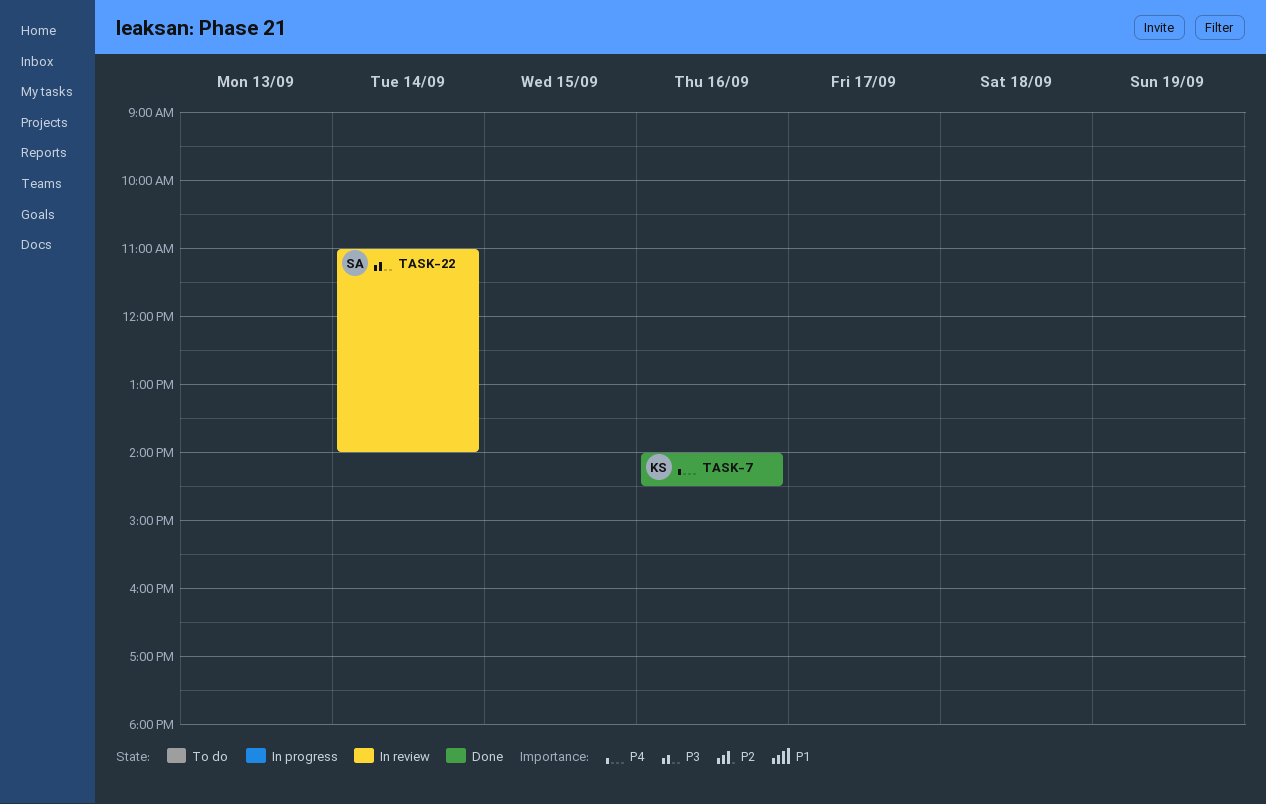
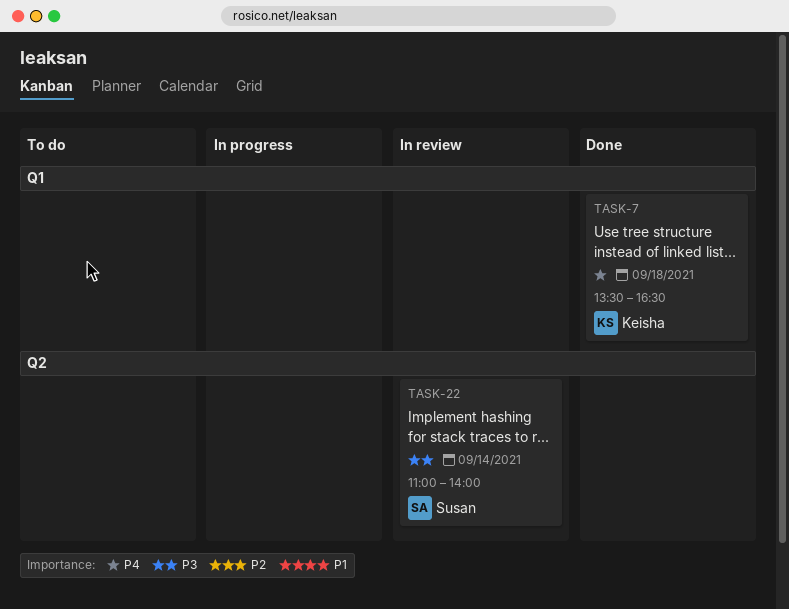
TASK-7, day: Sep 16 -> Sep 18
TASK-7, begins: 14:00 -> 13:30
TASK-7, ends: 14:30 -> 16:30

